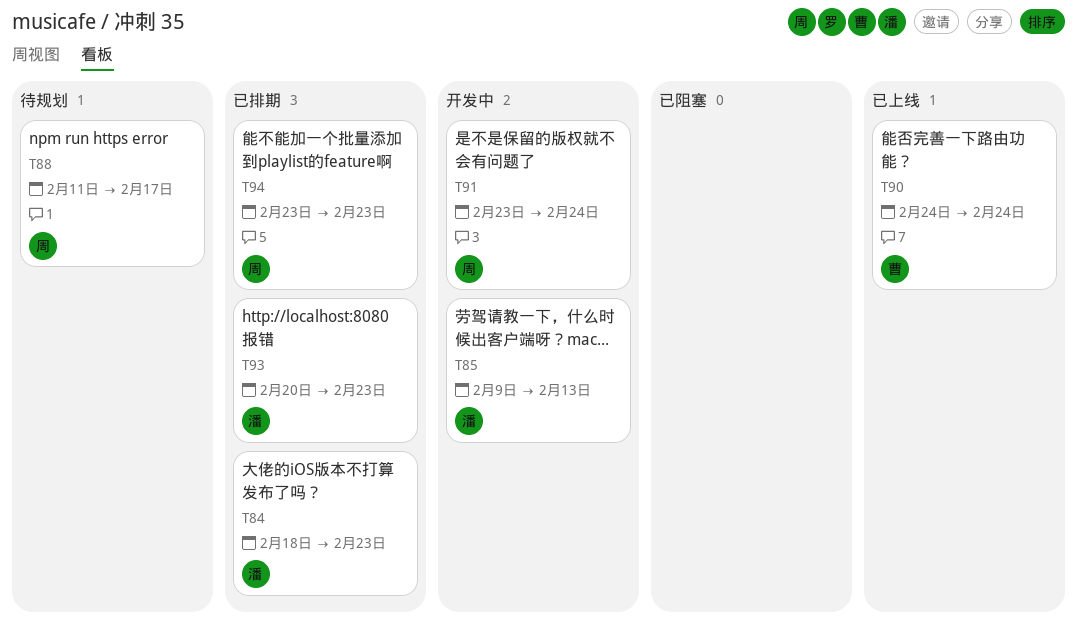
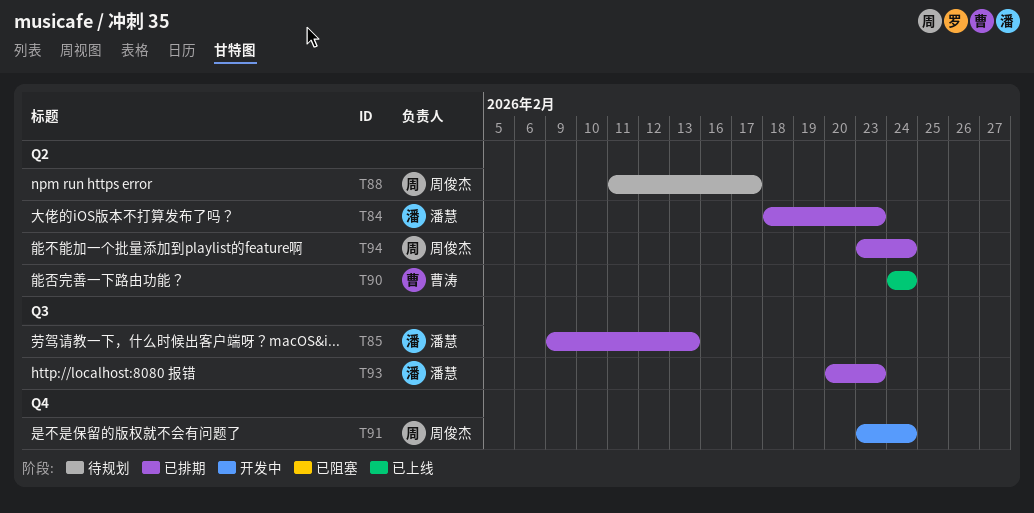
T85, status: 开发中 -> 已排期
T94, due: Feb 23 -> Feb 24

